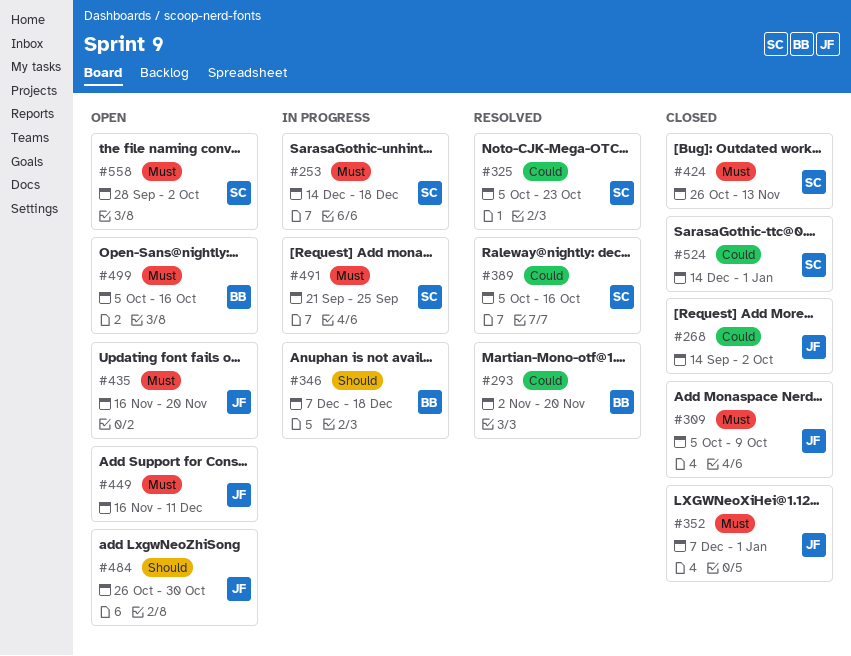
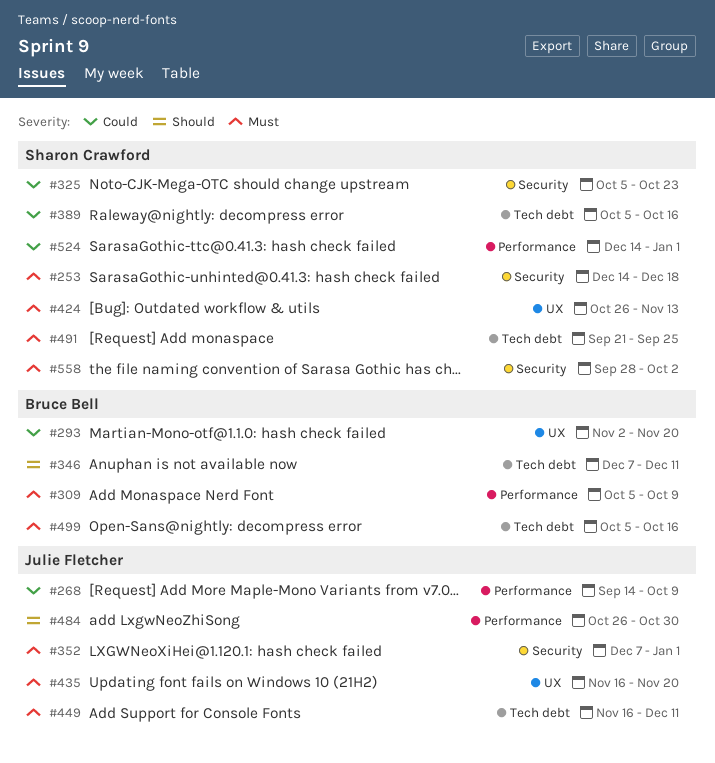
#268, due: Oct 2 -> Oct 9
#309, owner: Julie Fletcher -> Bruce Bell
#346, due: Dec 18 -> Dec 11

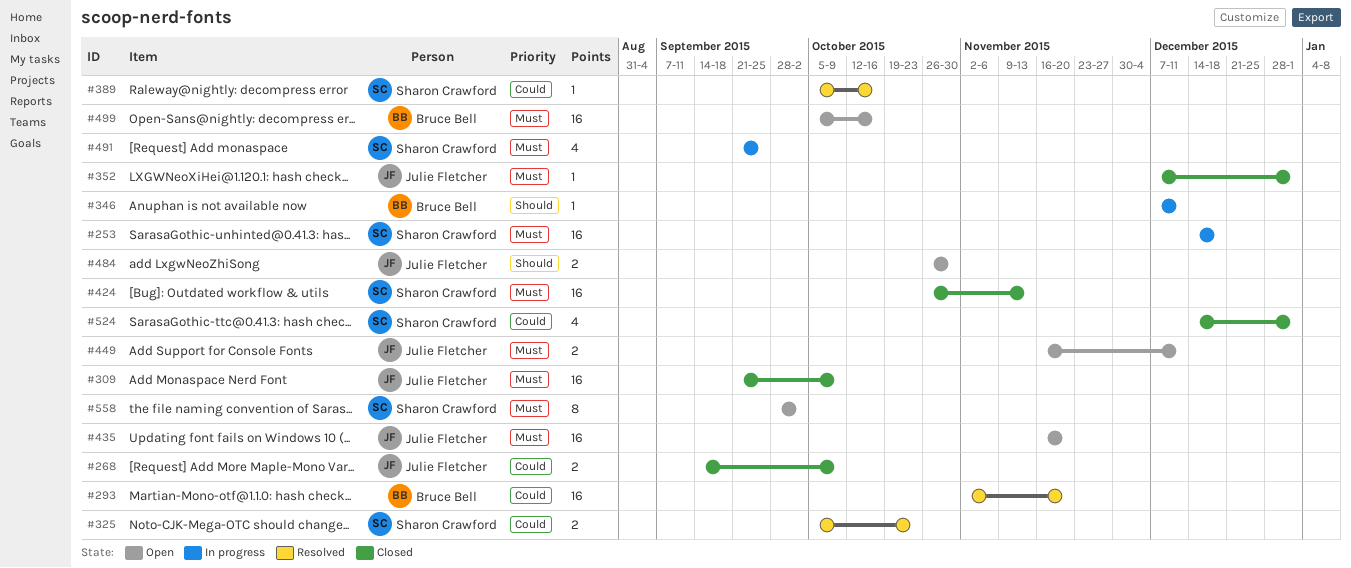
#309, owner: Bruce Bell -> Julie Fletcher
#309, start: Oct 5 -> Sep 21

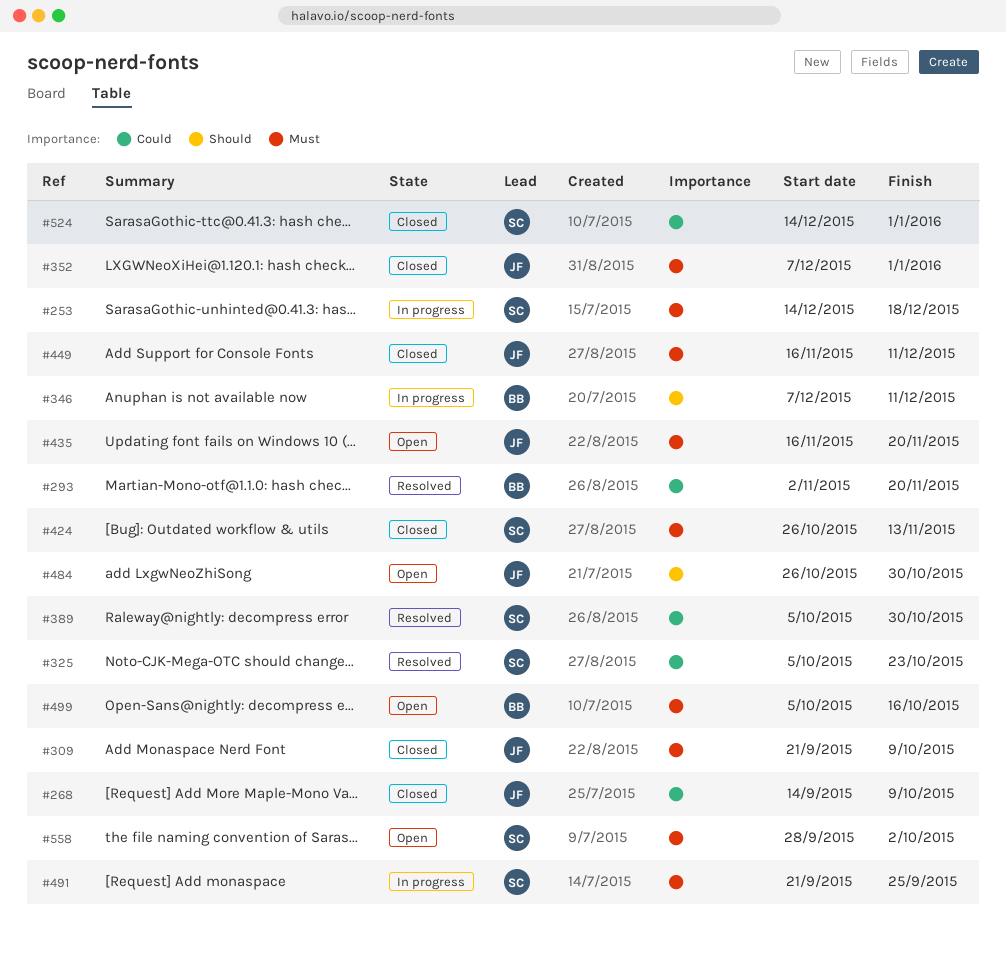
#389, due: Oct 16 -> Oct 30
#449, status: Open -> Closed

